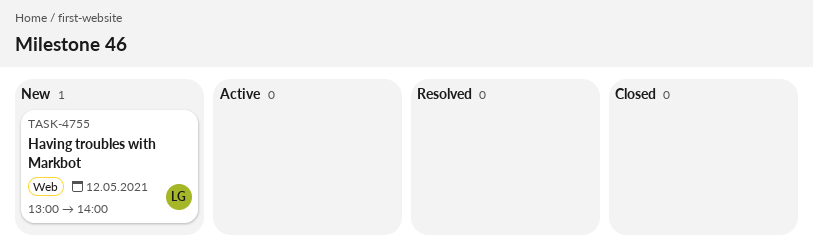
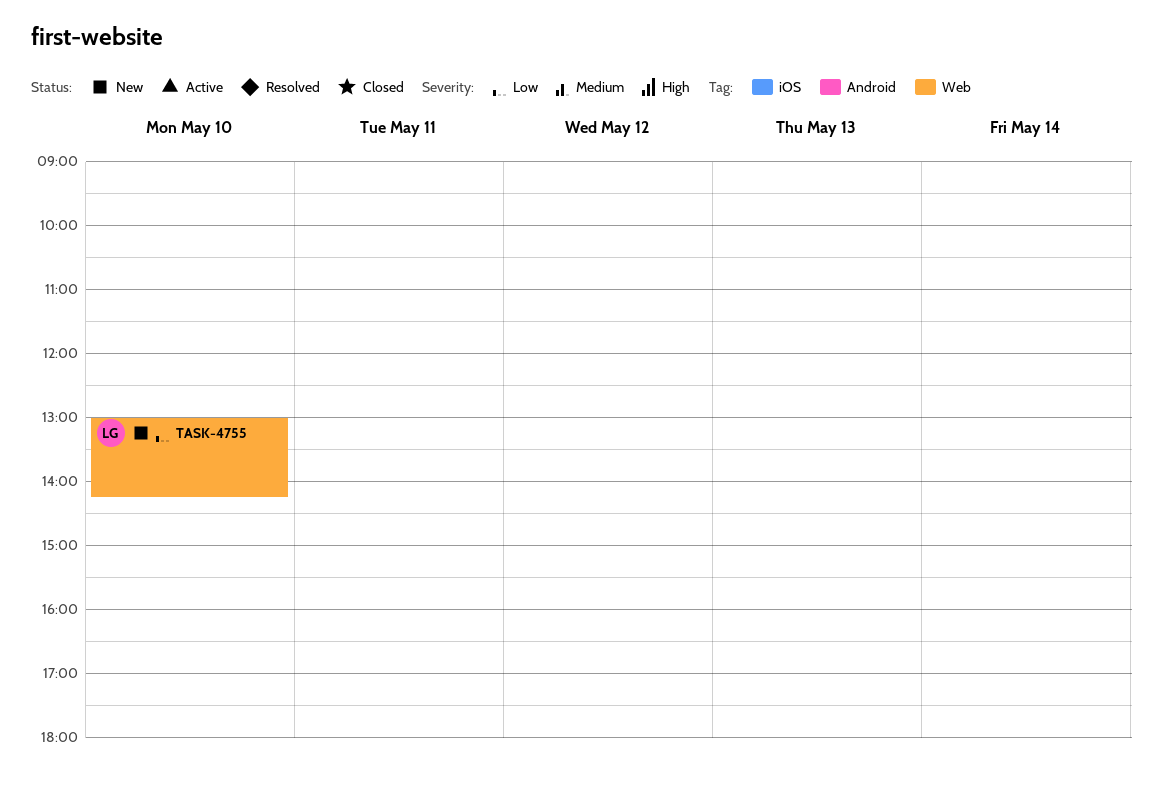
TASK-4755, day: May 12 -> May 10
TASK-4755, ends: 14:00 -> 14:15

